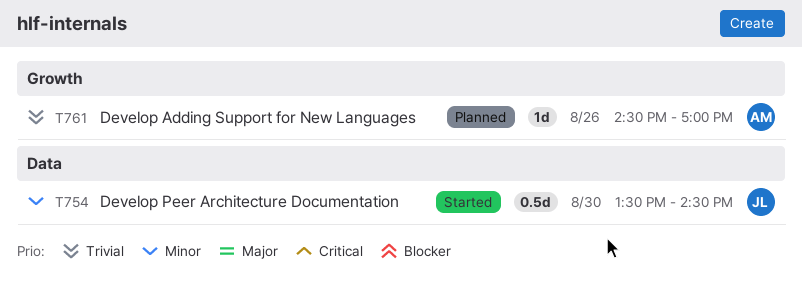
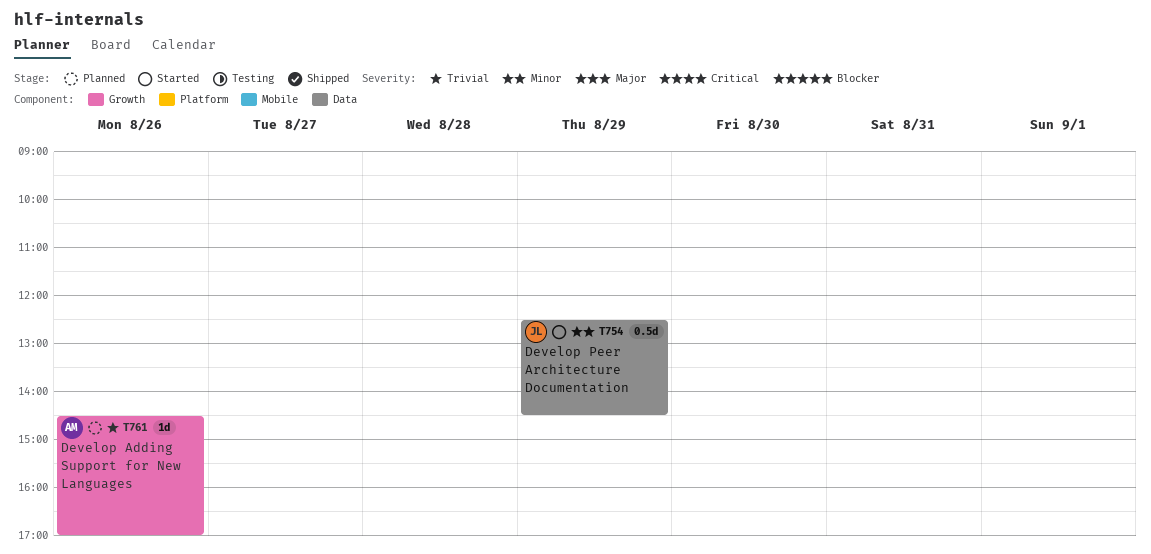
T754, day: Aug 30 -> Aug 29
T754, begins: 13:30 -> 12:30

